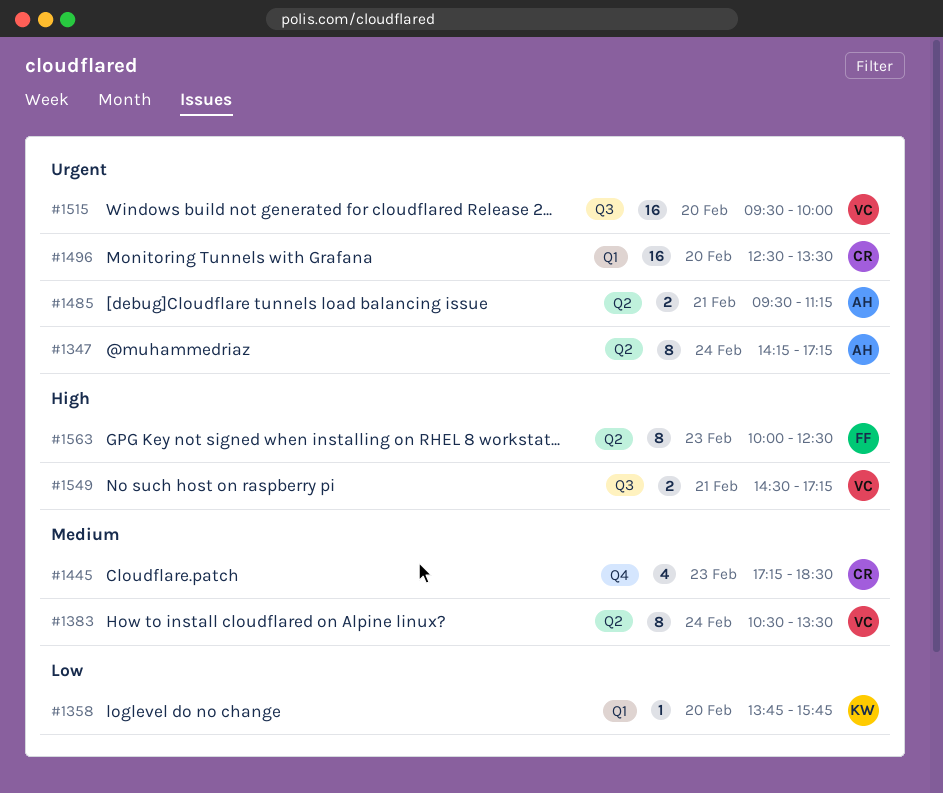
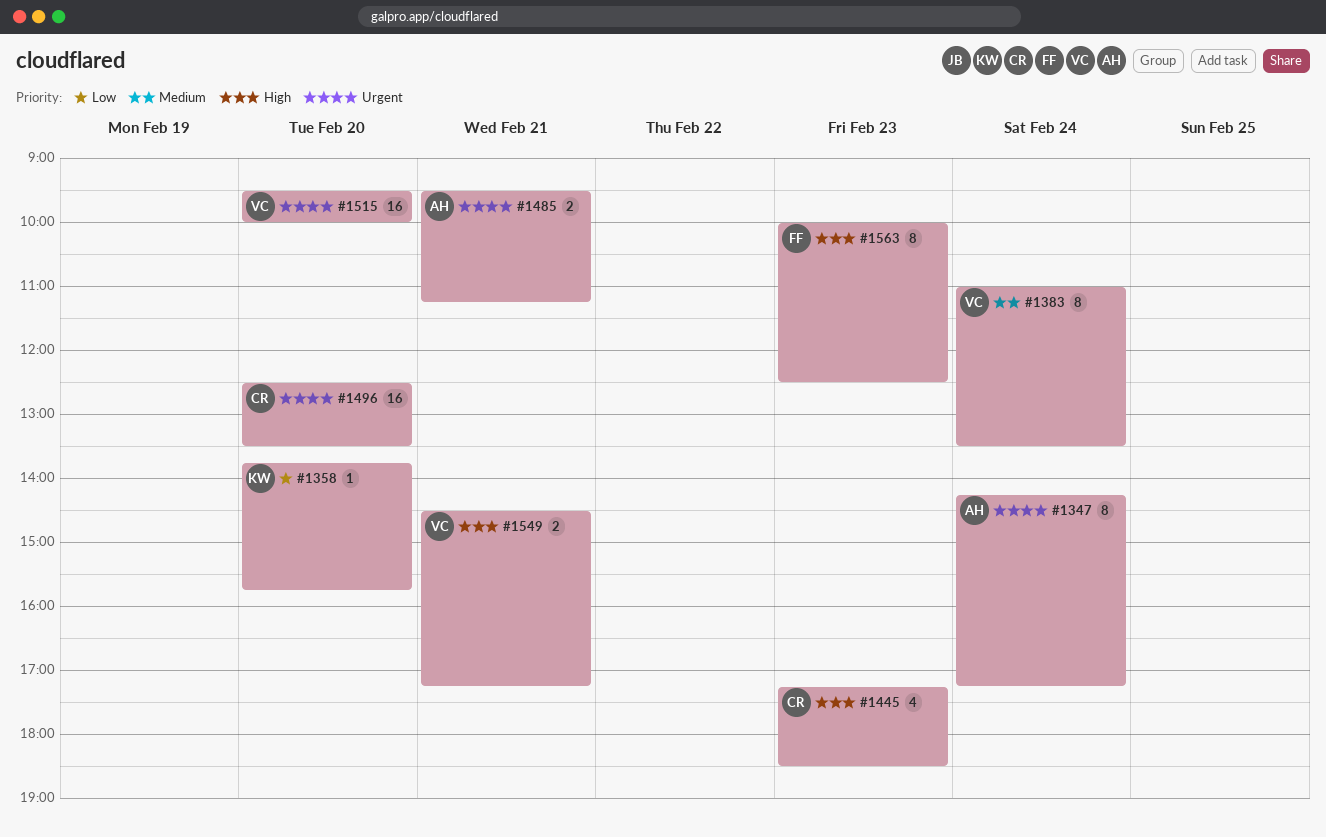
#1383, begins: 10:30 -> 11:00
#1445, priority: Medium -> High

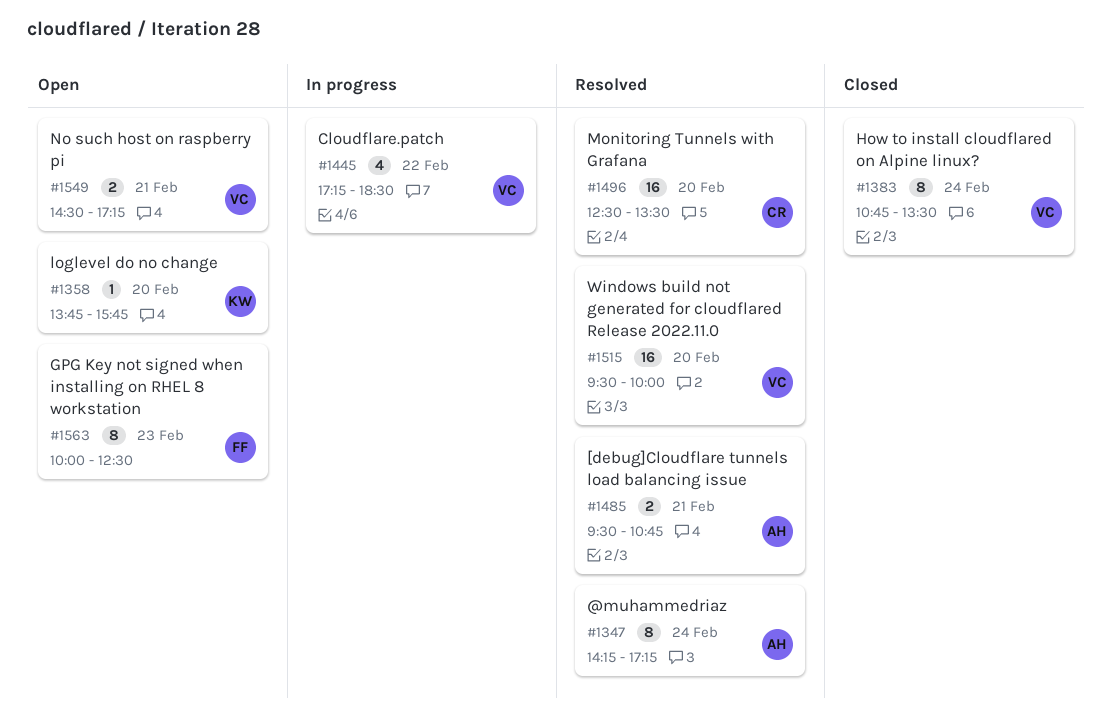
#1383, begins: 11:00 -> 10:45
#1445, owner: CR -> VC
#1445, day: Feb 23 -> Feb 22
#1485, ends: 11:15 -> 10:45

